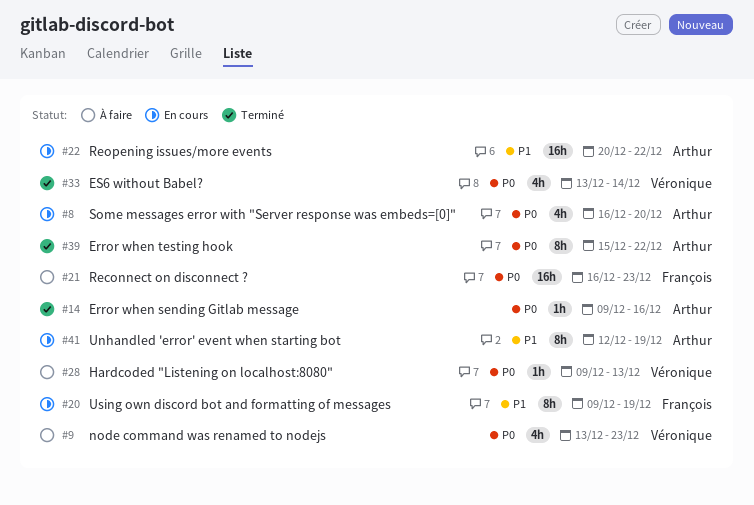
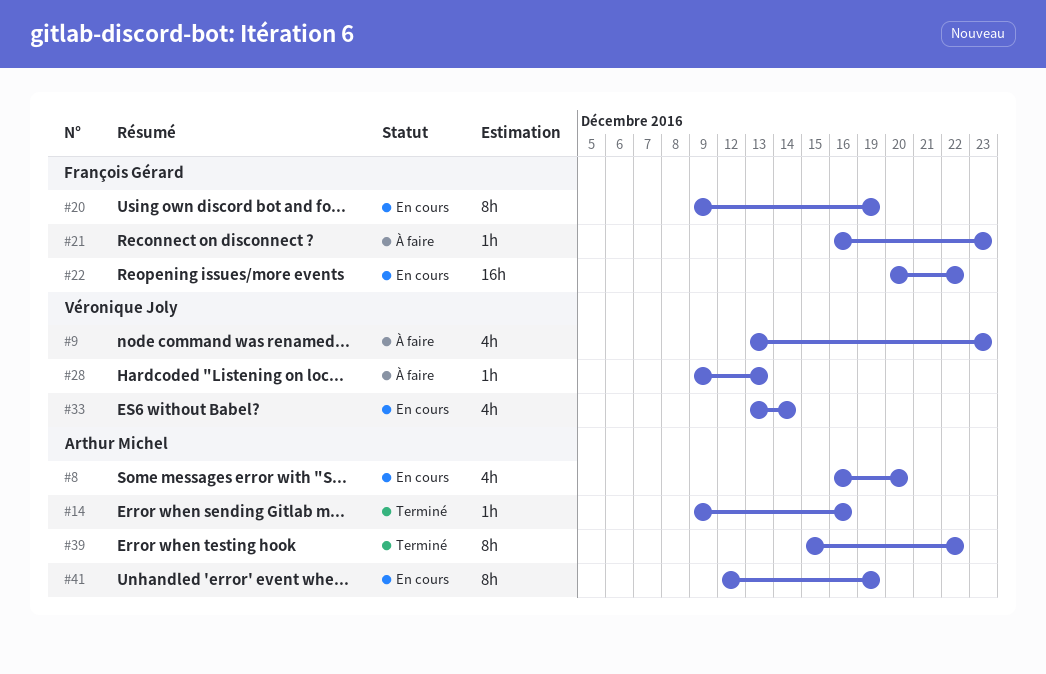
#21, estimate: 16h -> 1h
#22, owner: Arthur Michel -> François Gérard
#33, status: Terminé -> En cours

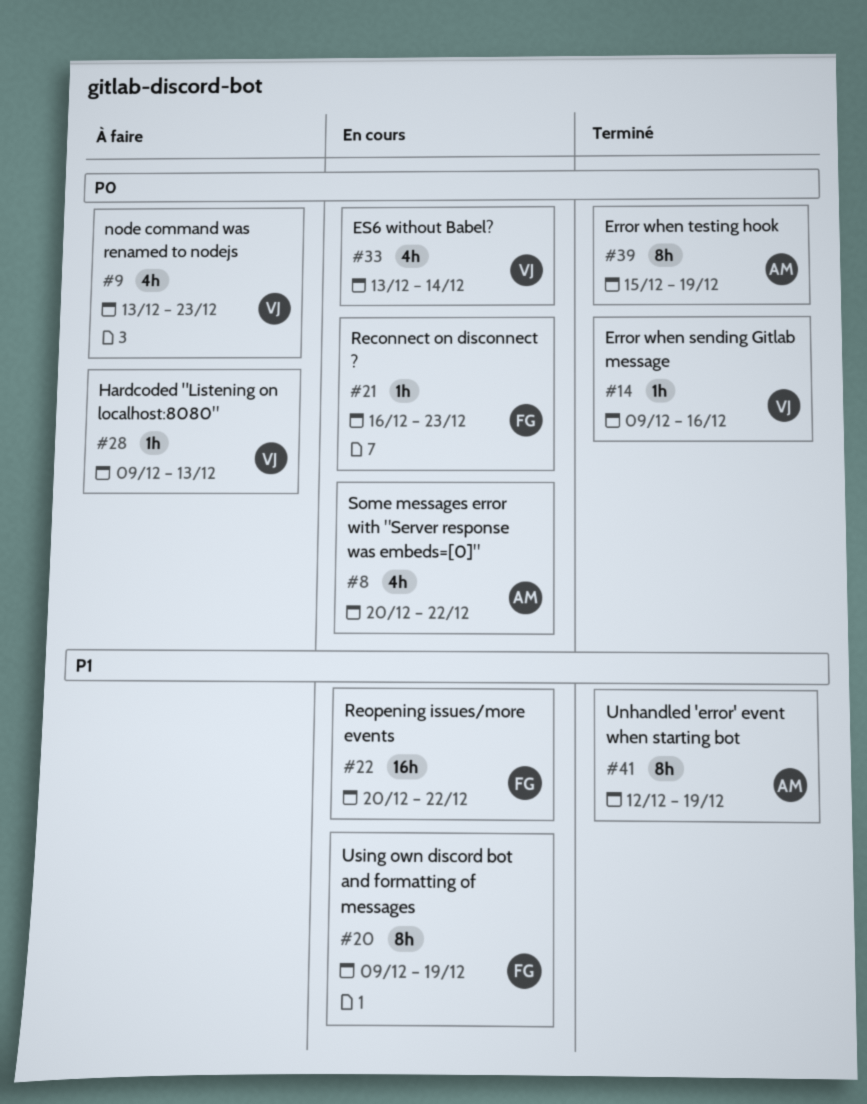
#8, start: Dec 16 -> Dec 20
#8, due: Dec 20 -> Dec 22
#14, owner: Arthur Michel -> Véronique Joly
#21, status: À faire -> En cours
#39, due: Dec 22 -> Dec 19
#41, status: En cours -> Terminé

